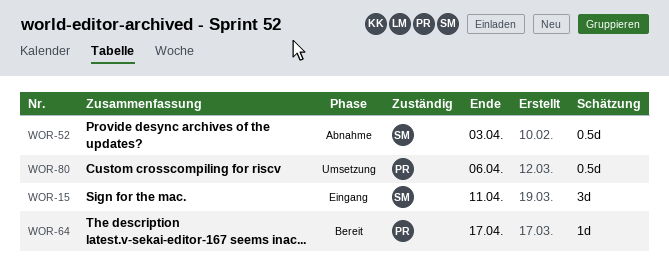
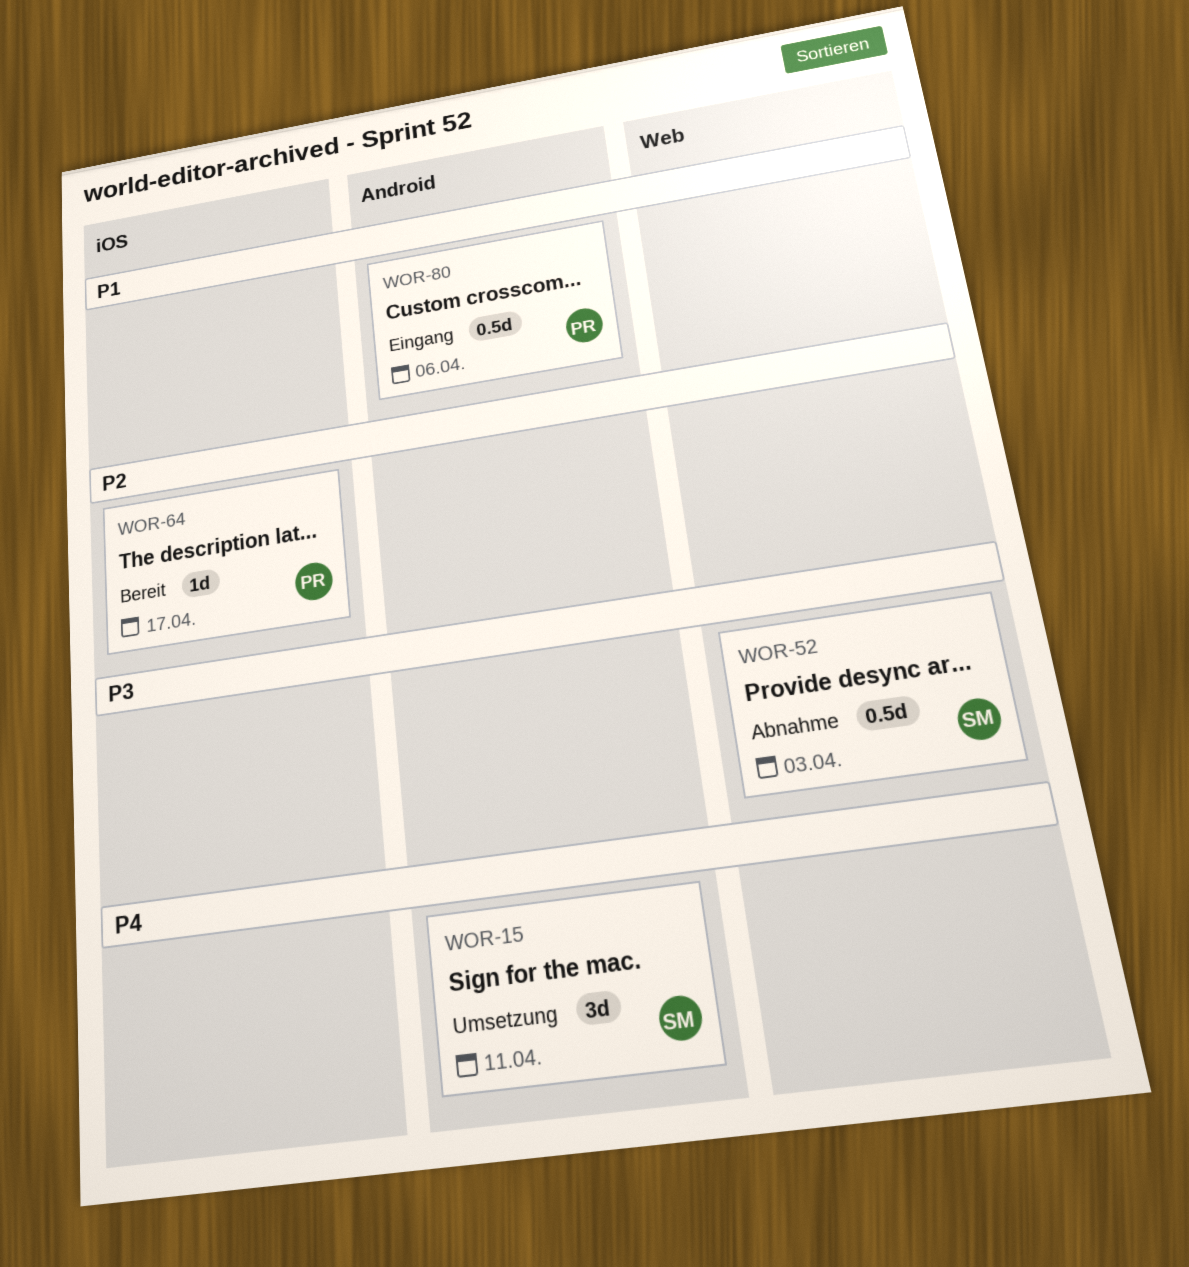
WOR-15, status: Eingang -> Umsetzung
WOR-80, status: Umsetzung -> Eingang

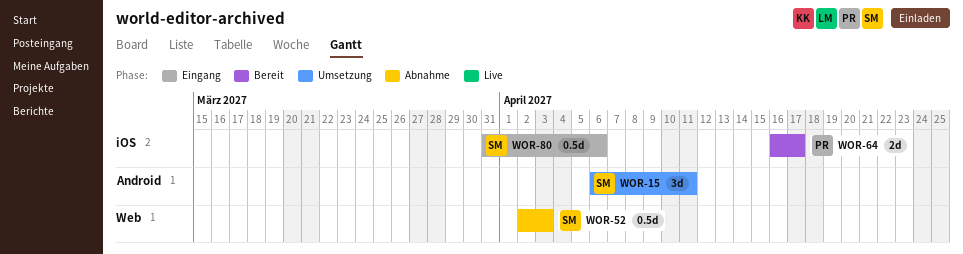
WOR-64, estimate: 1d -> 2d
WOR-80, owner: PR -> SM
WOR-80, label: Android -> iOS

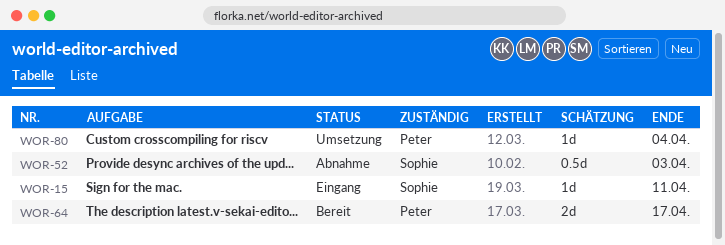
WOR-15, status: Umsetzung -> Eingang
WOR-15, estimate: 3d -> 1d
WOR-80, status: Eingang -> Umsetzung
WOR-80, owner: Sophie -> Peter
WOR-80, estimate: 0.5d -> 1d
WOR-80, due: Apr 6 -> Apr 4

